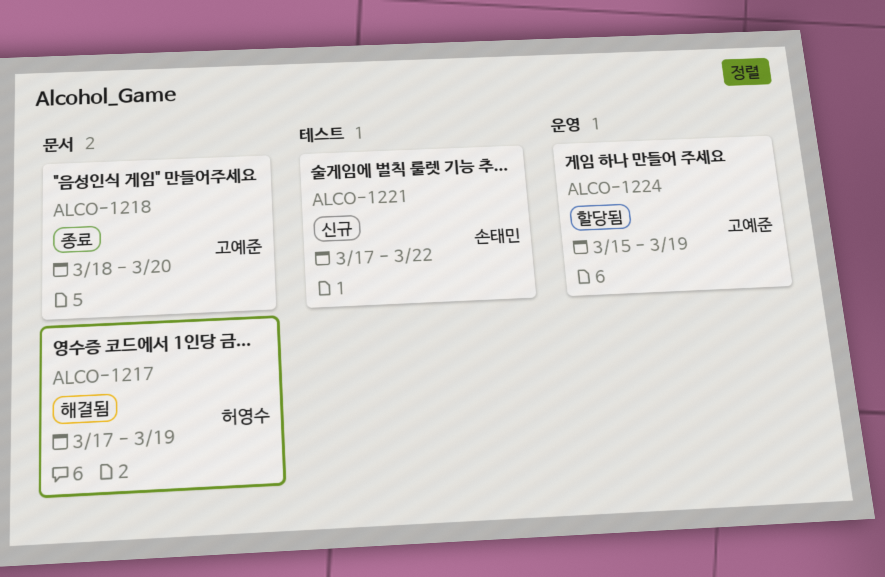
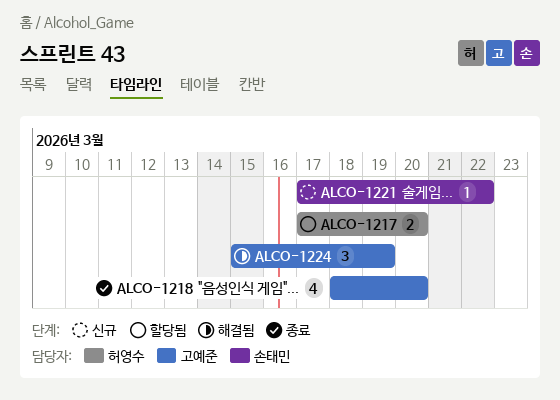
ALCO-1217, status: 해결됨 -> 할당됨
ALCO-1217, due: Mar 19 -> Mar 20
ALCO-1224, status: 할당됨 -> 해결됨

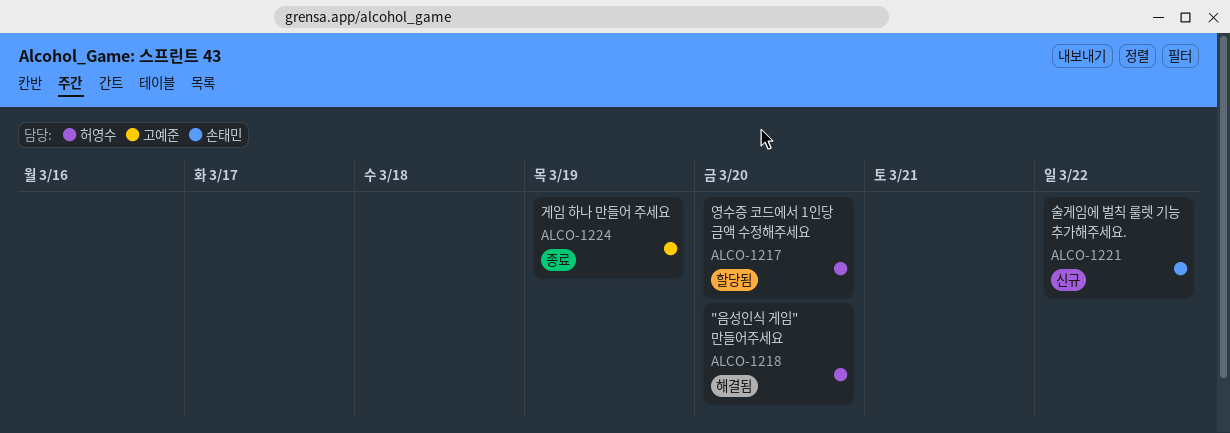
ALCO-1218, status: 종료 -> 해결됨
ALCO-1218, owner: 고예준 -> 허영수
ALCO-1224, status: 해결됨 -> 종료

